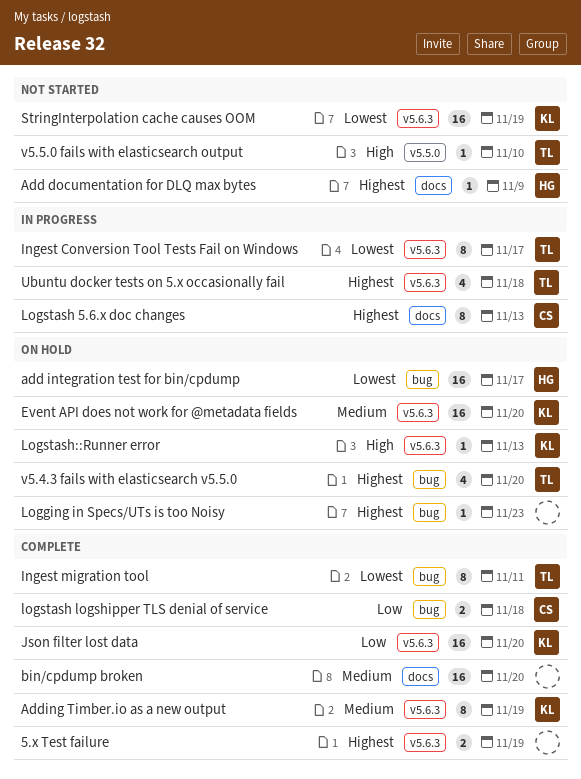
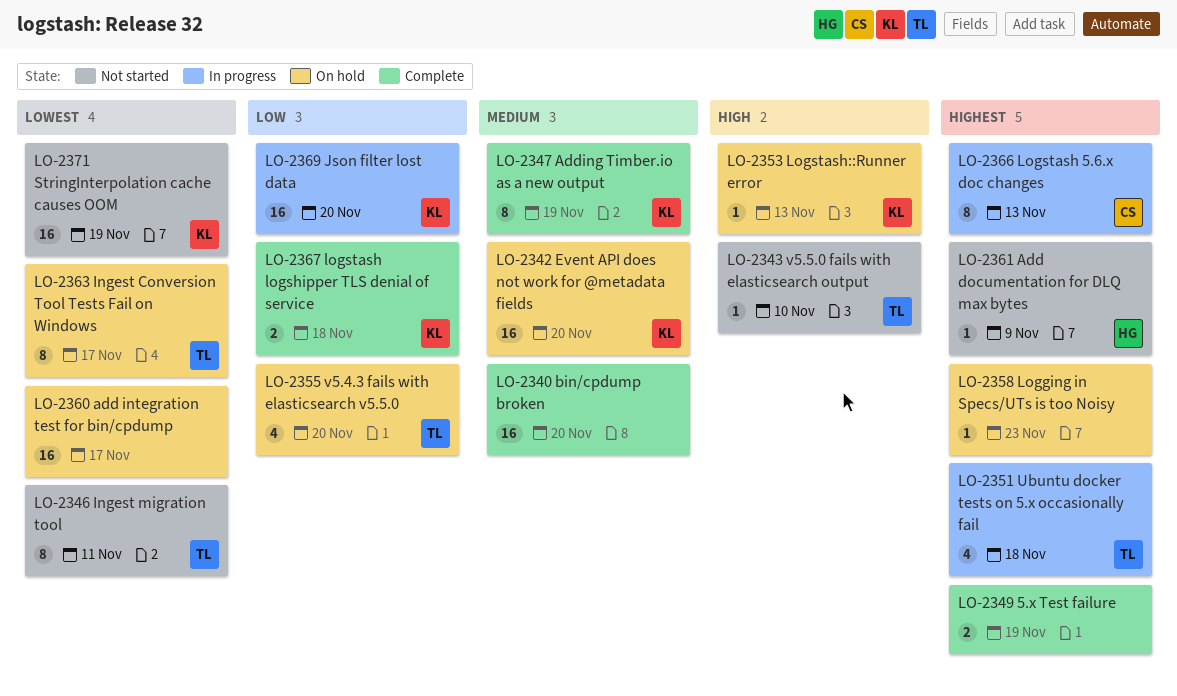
add integration test for bin/cpdump, owner: HG -> none
Ingest Conversion Tool Tests Fail on Windows, status: In progress -> On hold
Ingest migration tool, status: Complete -> Not started
Json filter lost data, status: Complete -> In progress
logstash logshipper TLS denial of service, owner: CS -> KL
v5.4.3 fails with elasticsearch v5.5.0, priority: Highest -> Low

